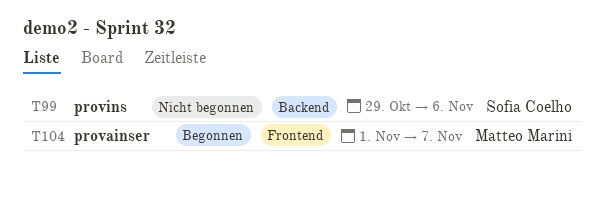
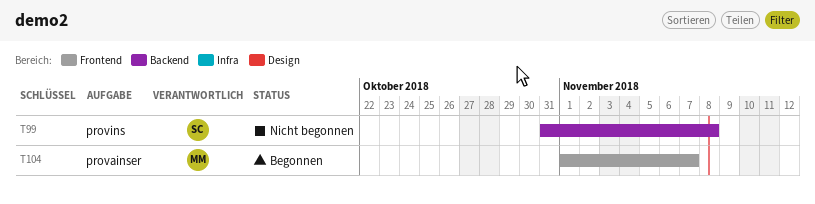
T99, start: Oct 29 -> Oct 31
T99, due: Nov 6 -> Nov 8

